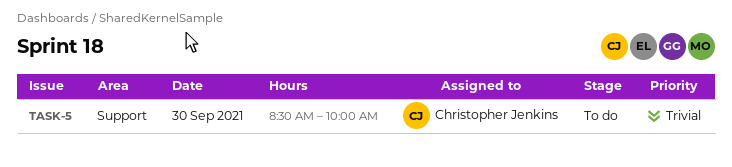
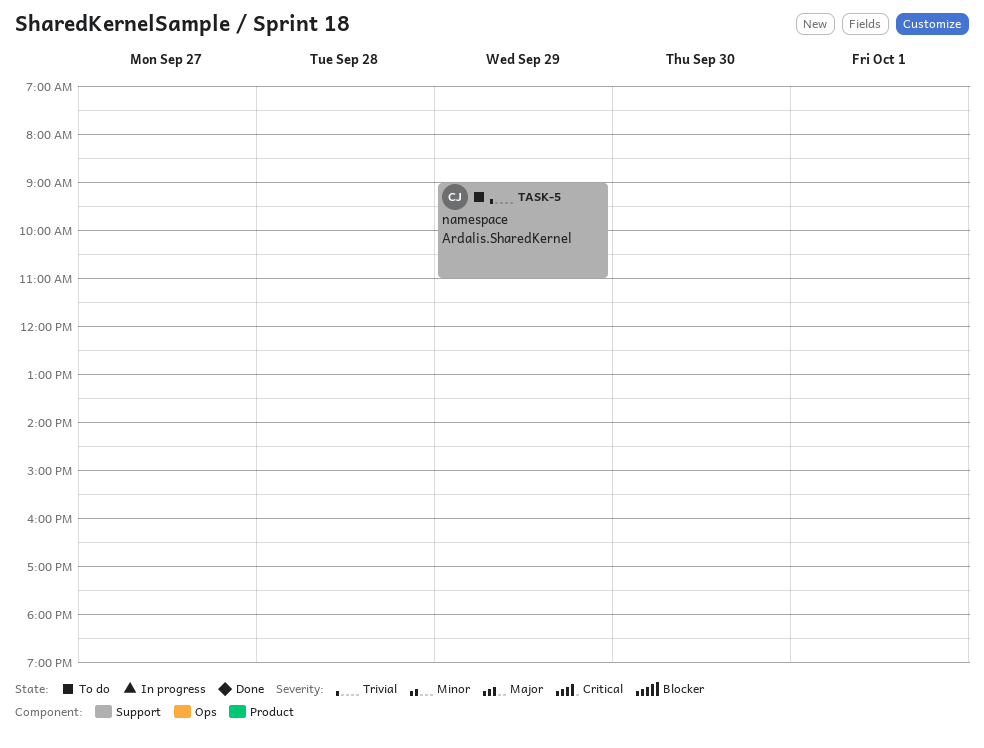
TASK-5, day: Sep 30 -> Sep 29
TASK-5, begins: 08:30 -> 09:00
TASK-5, ends: 10:00 -> 11:00

